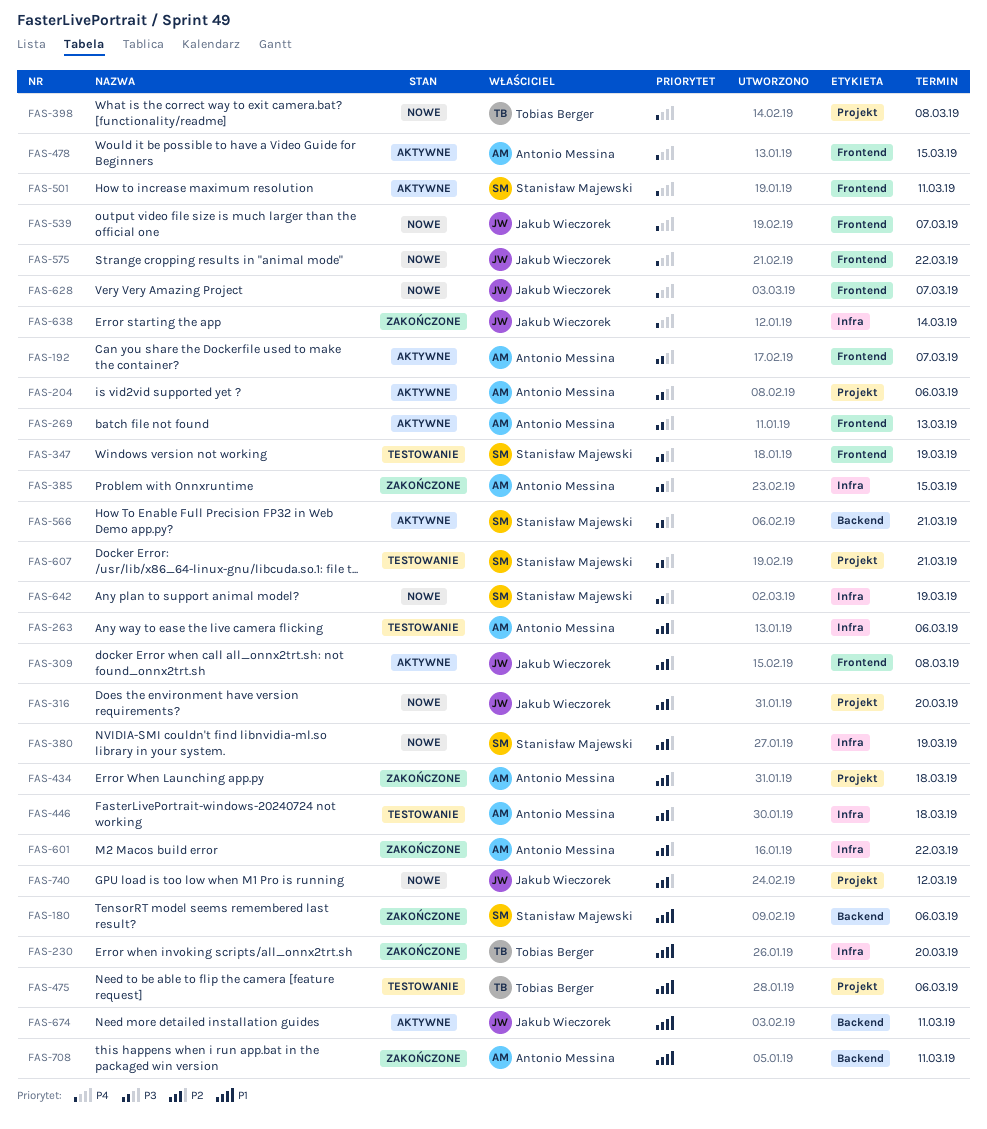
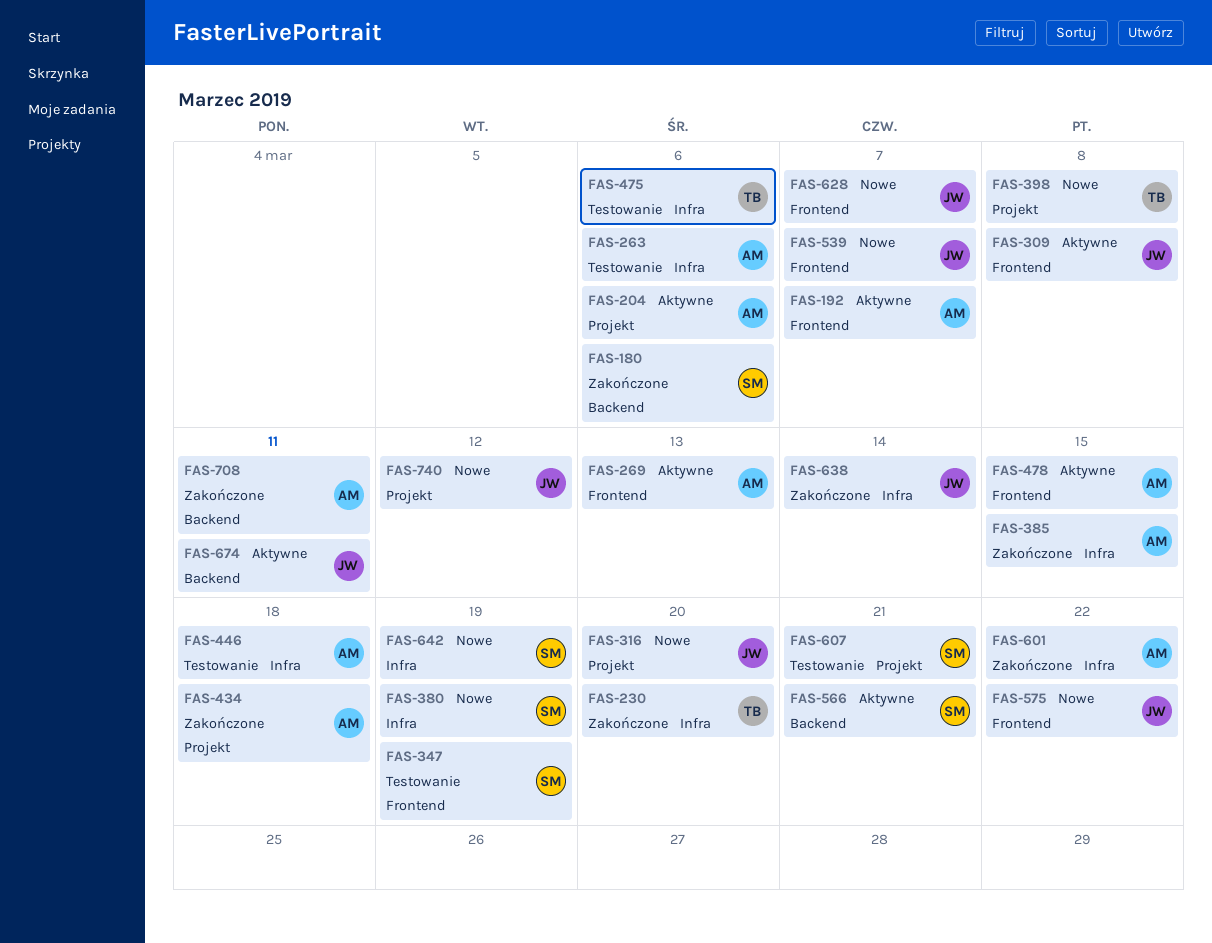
FAS-475, label: Projekt -> Infra
FAS-501: present -> none

